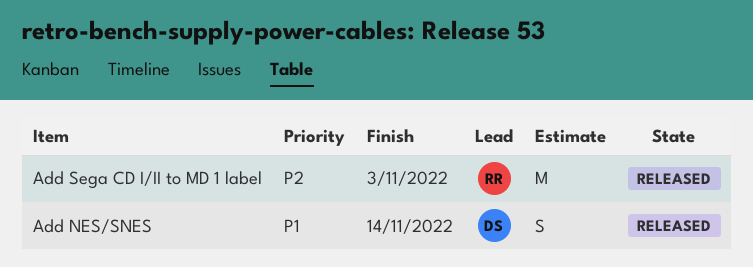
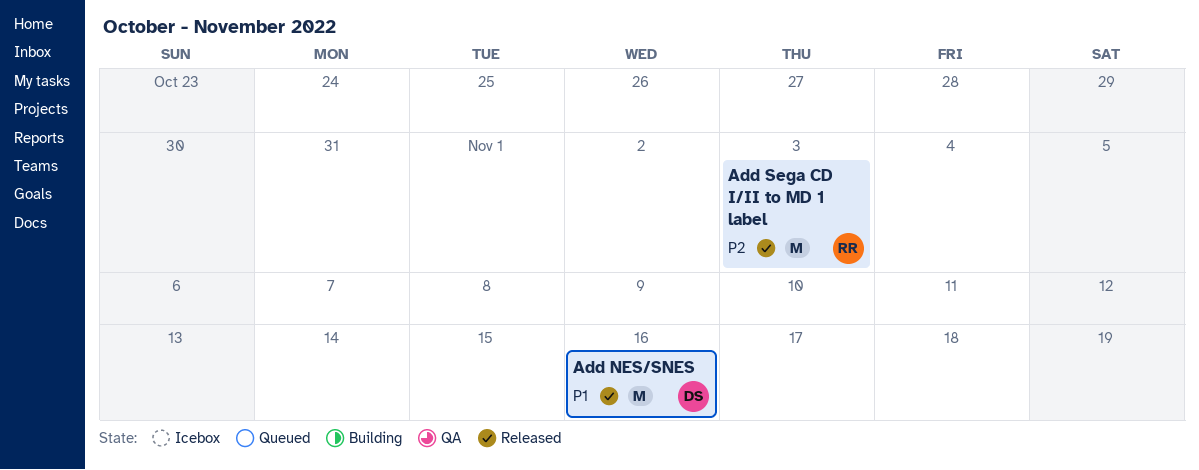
Add NES/SNES, estimate: S -> M
Add NES/SNES, due: Nov 14 -> Nov 16

